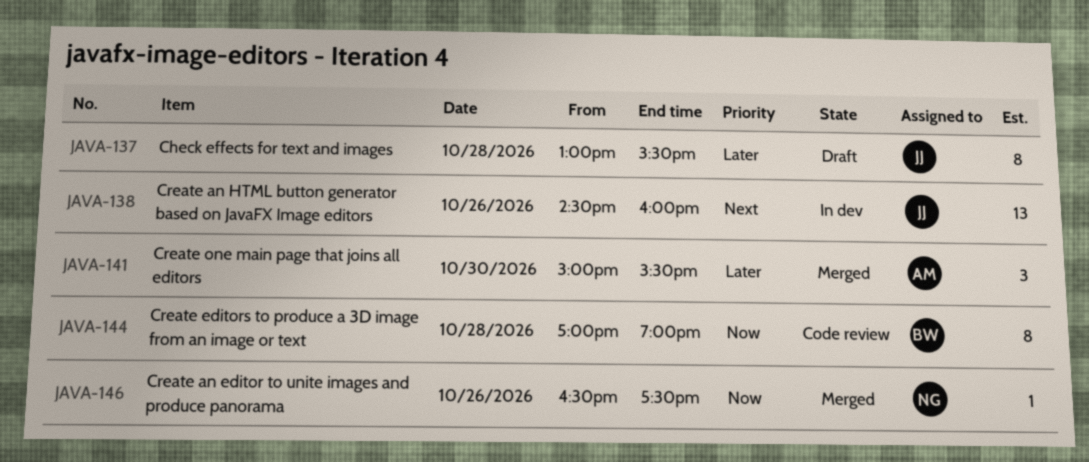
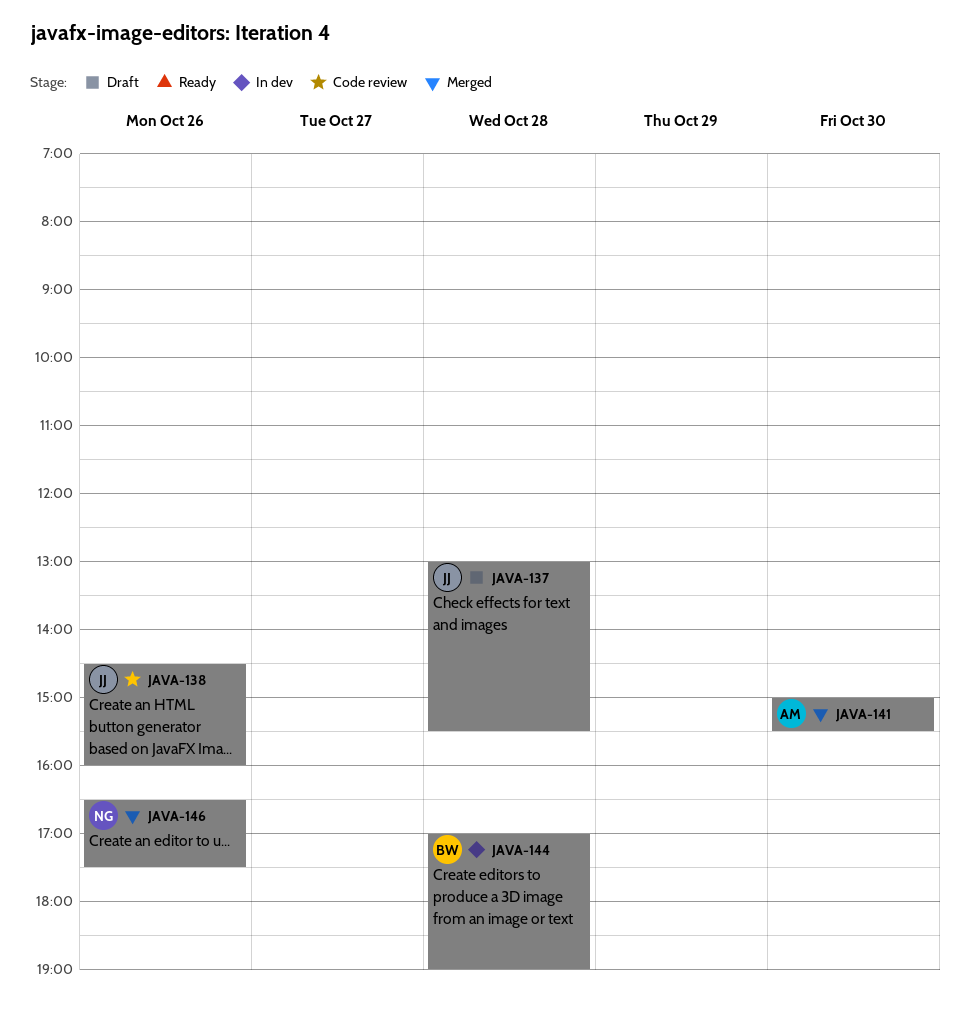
JAVA-138, status: In dev -> Code review
JAVA-144, status: Code review -> In dev

